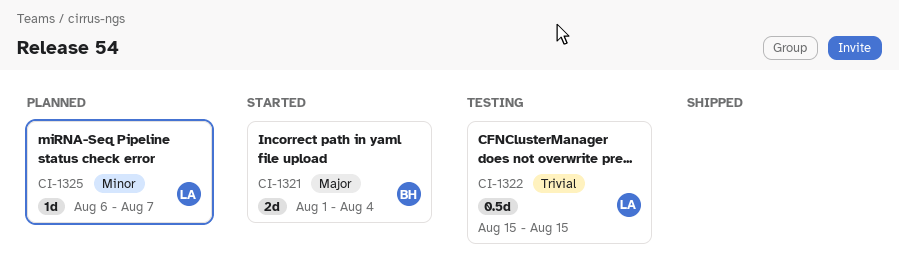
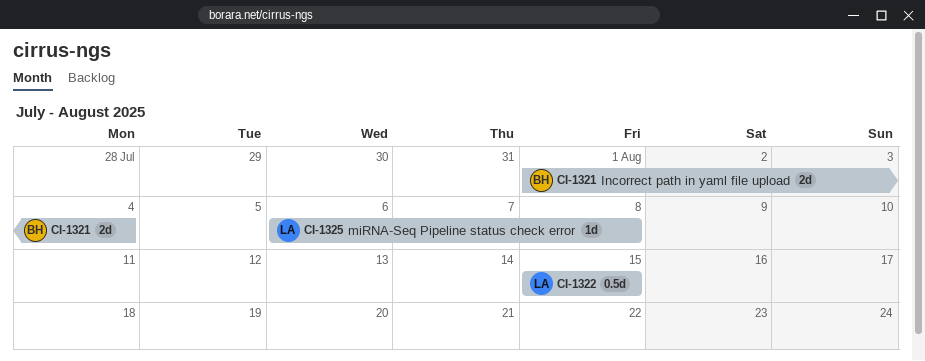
CI-1325, due: Aug 7 -> Aug 8

